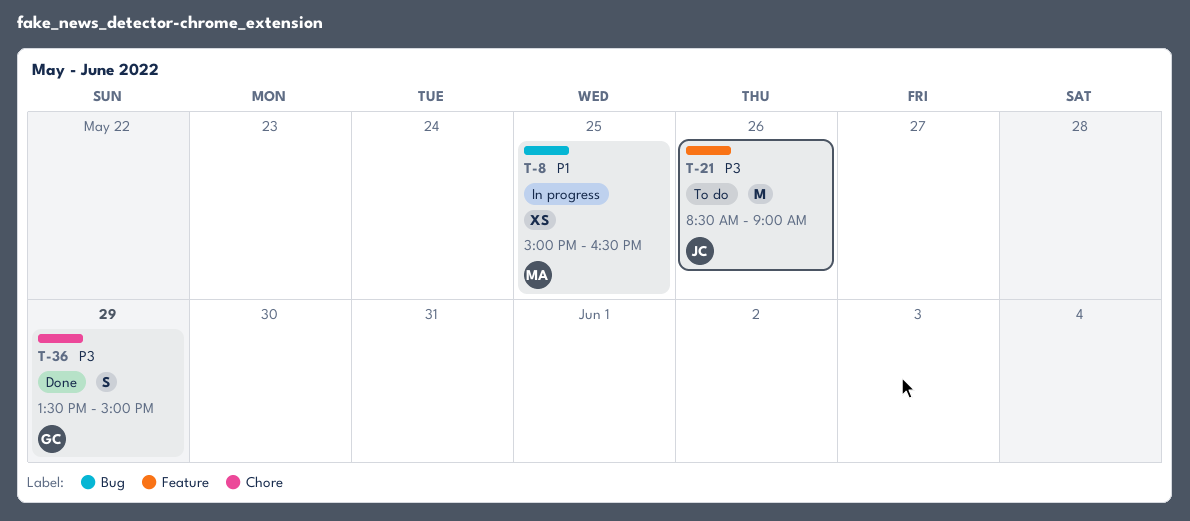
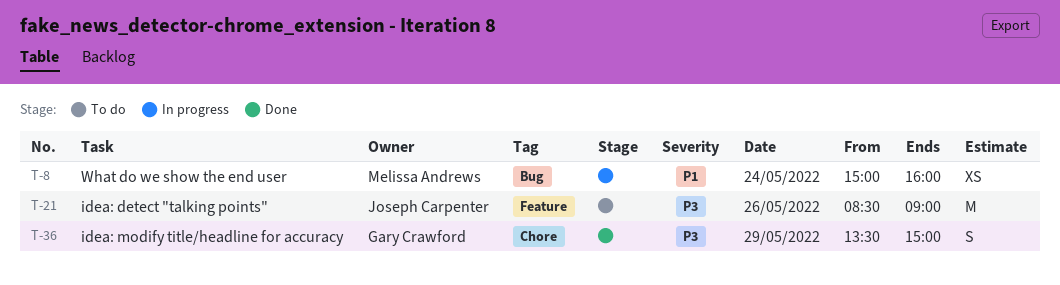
T-8, day: May 25 -> May 24
T-8, ends: 16:30 -> 16:00

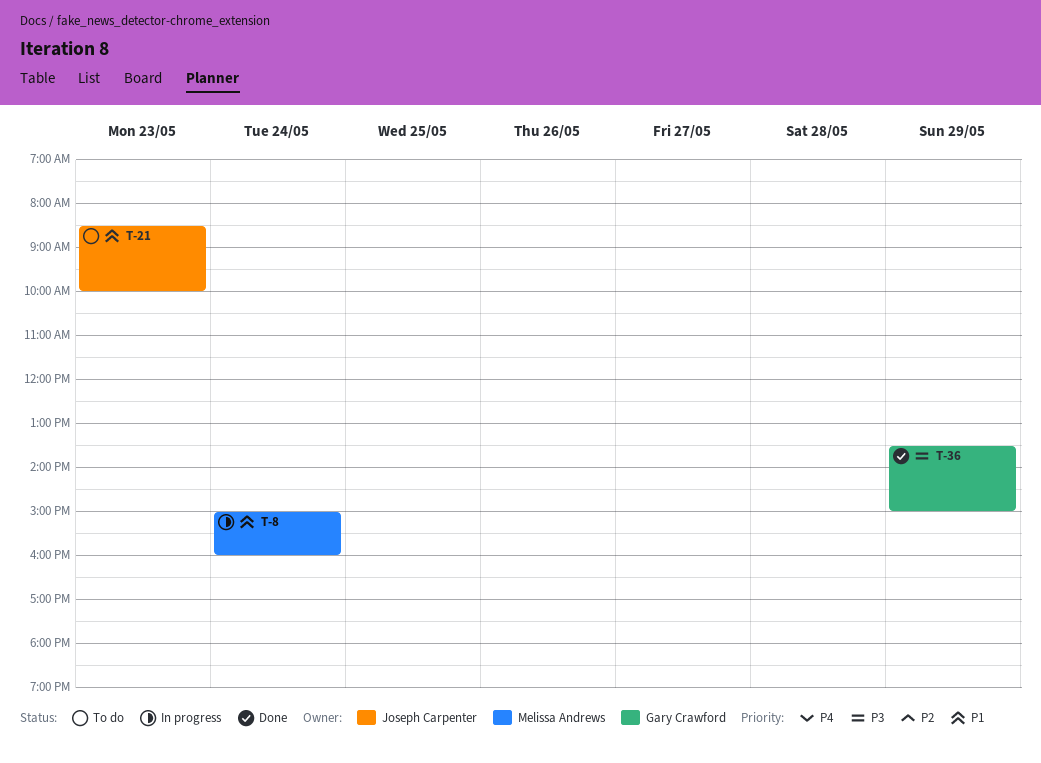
T-21, priority: P3 -> P1
T-21, day: May 26 -> May 23
T-21, ends: 09:00 -> 10:00

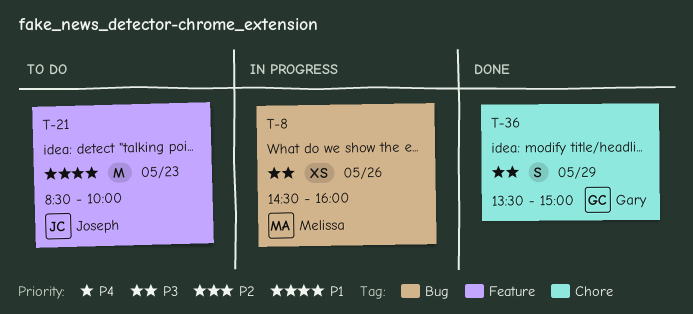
T-8, priority: P1 -> P3
T-8, day: May 24 -> May 26
T-8, begins: 15:00 -> 14:30

